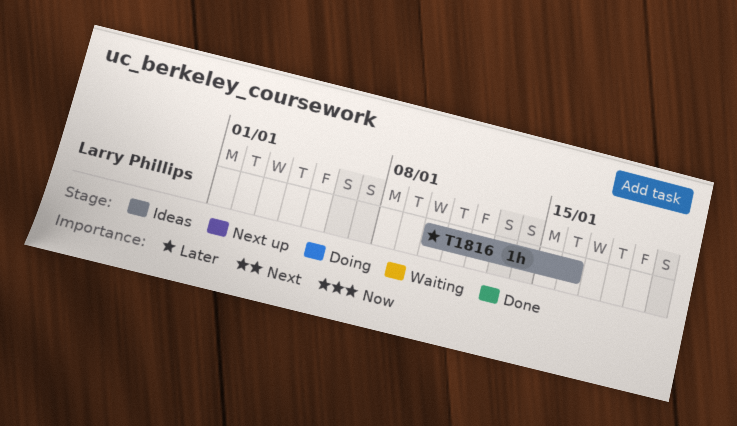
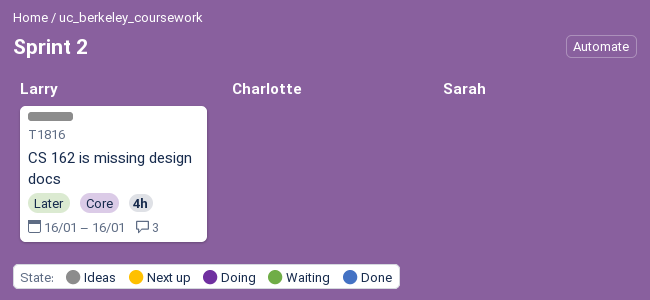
T1816, estimate: 1h -> 4h
T1816, start: Jan 10 -> Jan 16

